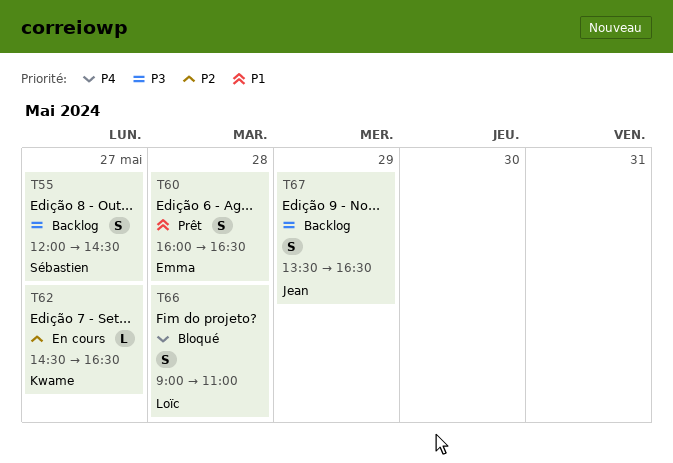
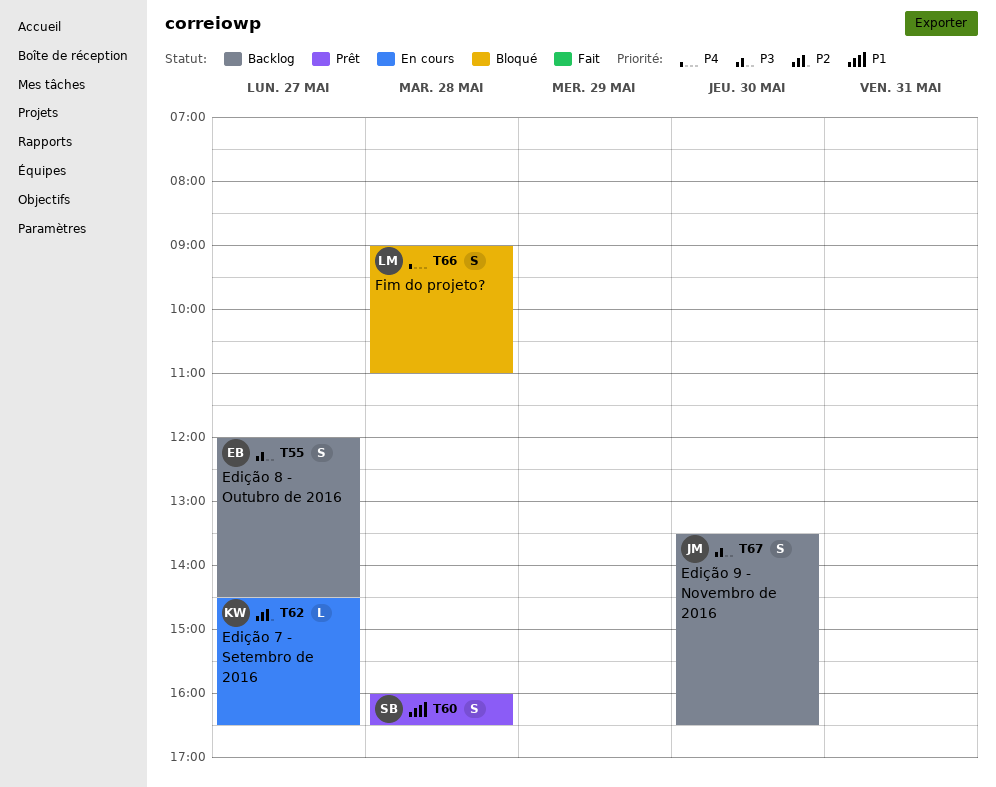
T55, owner: Sébastien -> Emma
T60, owner: Emma -> Sébastien
T67, day: May 29 -> May 30

